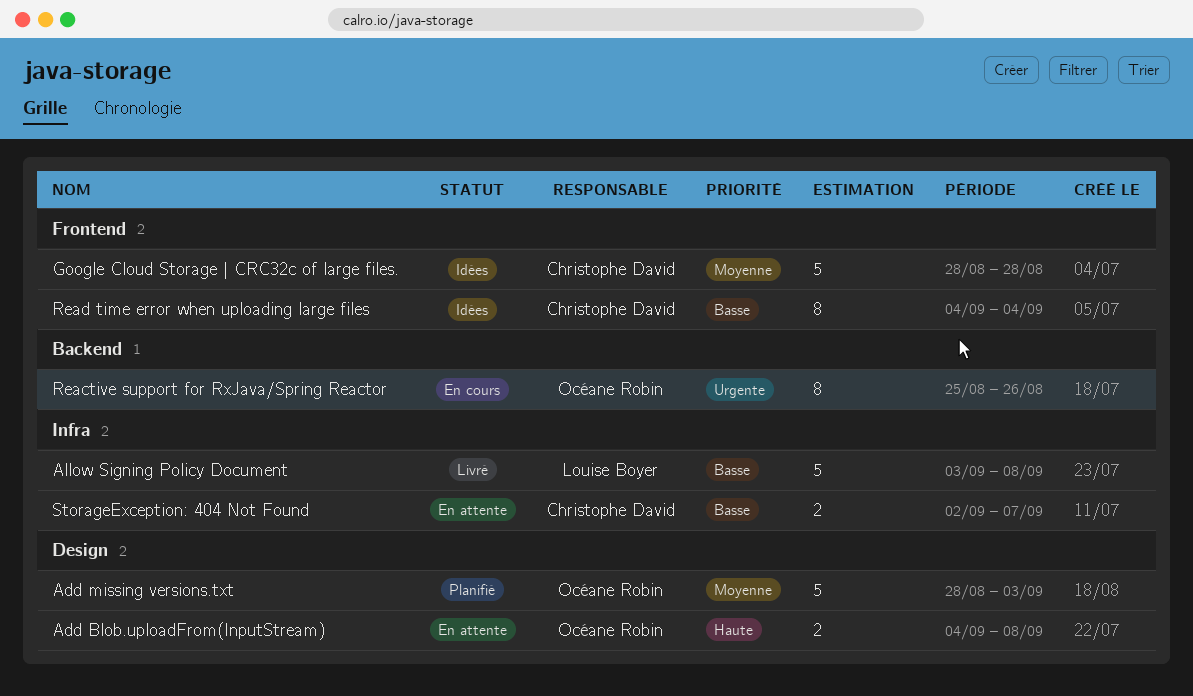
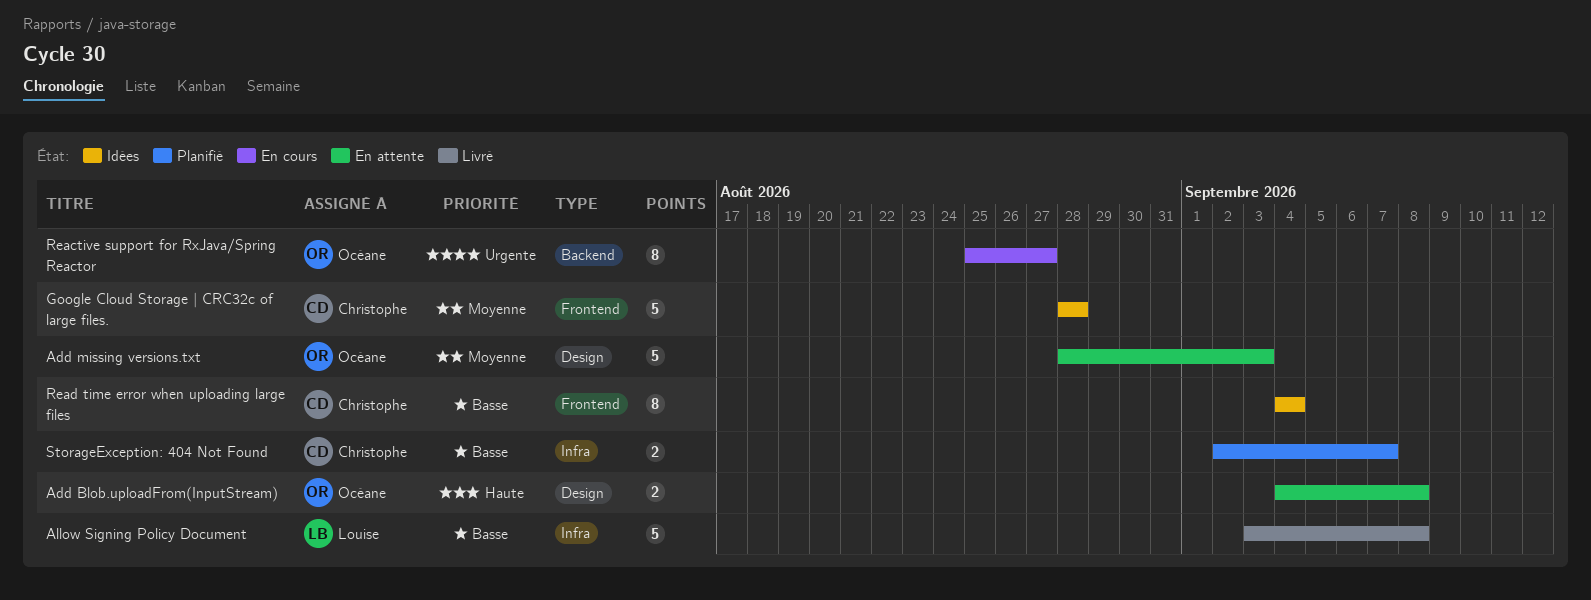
Add missing versions.txt, status: Planifié -> En attente
Reactive support for RxJava/Spring Reactor, due: Aug 26 -> Aug 27
StorageException: 404 Not Found, status: En attente -> Planifié

